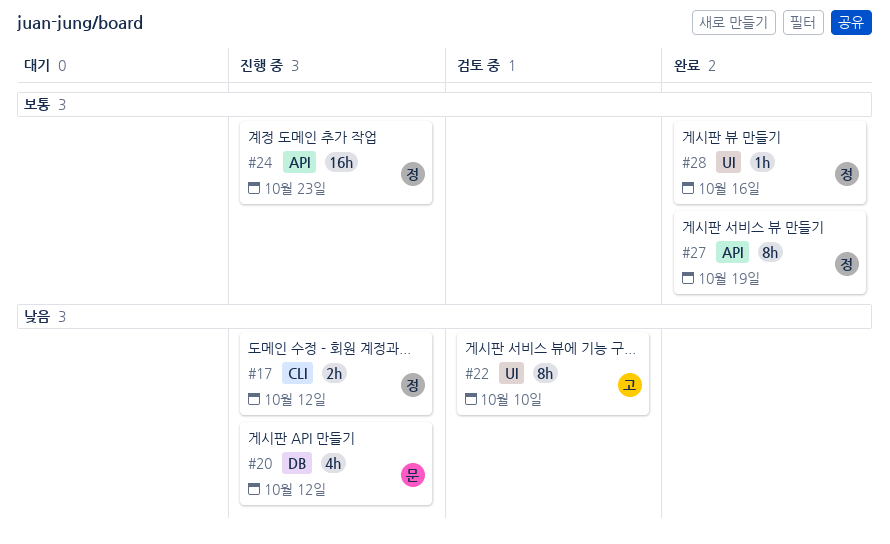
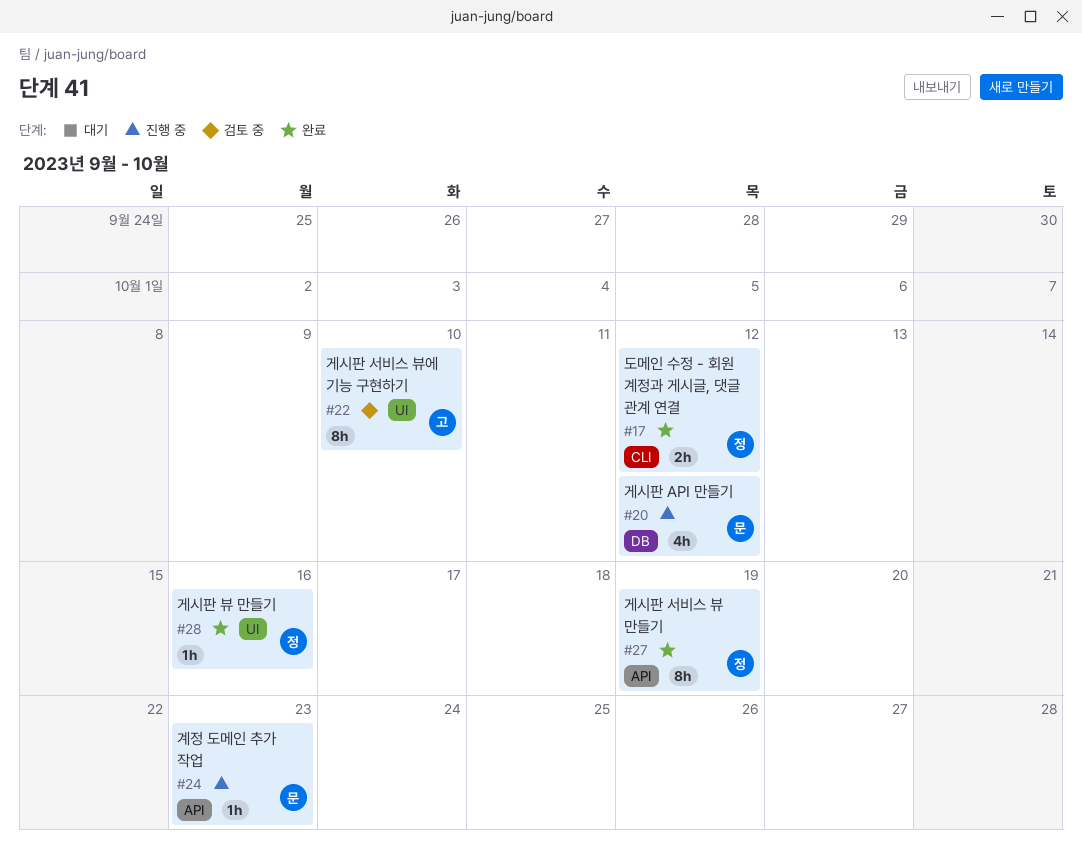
#17, status: 진행 중 -> 완료
#24, owner: 정 -> 문
#24, estimate: 16h -> 1h

